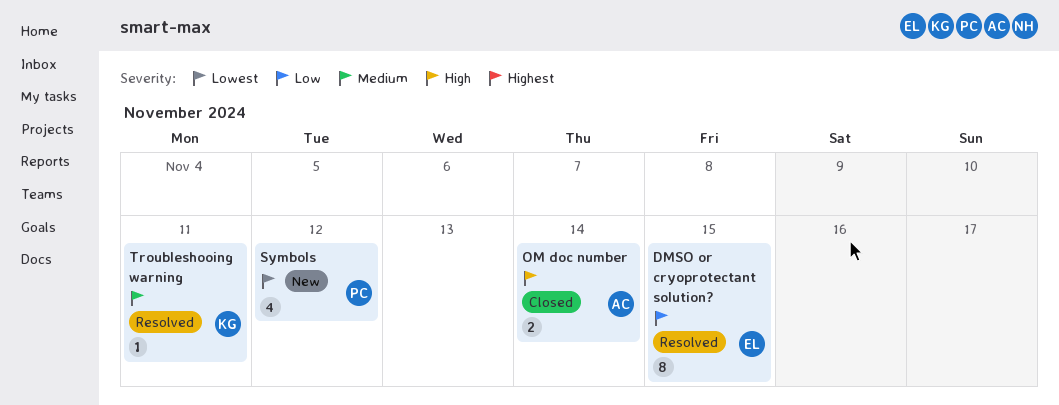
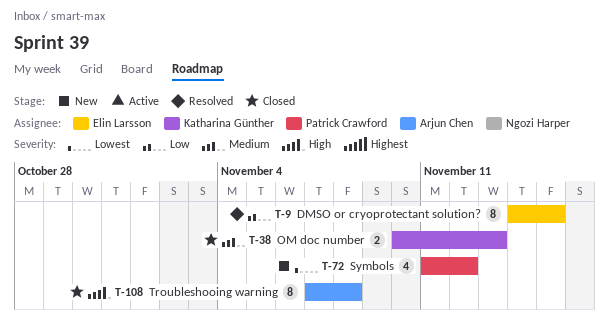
OM doc number, owner: Arjun Chen -> Katharina Günther
OM doc number, priority: High -> Medium
OM doc number, due: Nov 14 -> Nov 13
Troubleshooing warning, status: Resolved -> Closed
Troubleshooing warning, owner: Katharina Günther -> Arjun Chen
Troubleshooing warning, priority: Medium -> High
Troubleshooing warning, estimate: 1 -> 8
Troubleshooing warning, due: Nov 11 -> Nov 8

